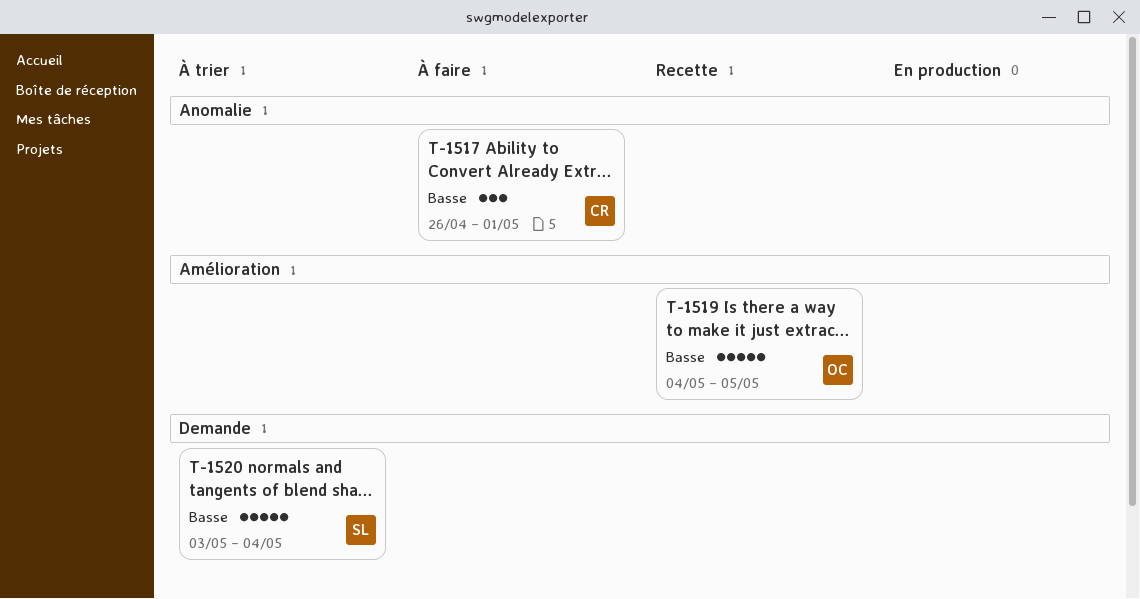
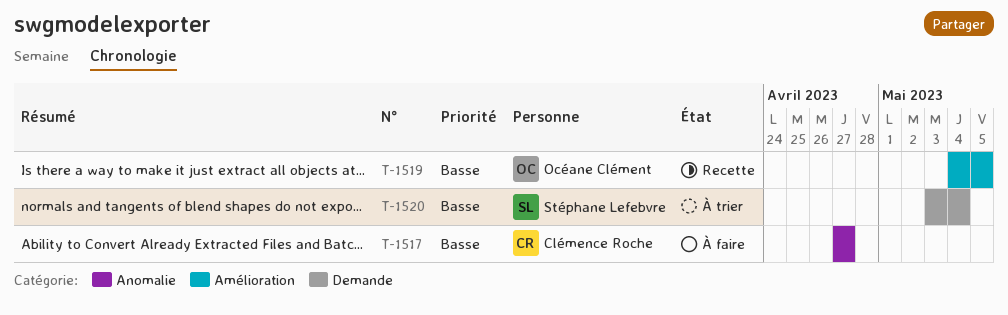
T-1517, start: Apr 26 -> Apr 27
T-1517, due: May 1 -> Apr 27

